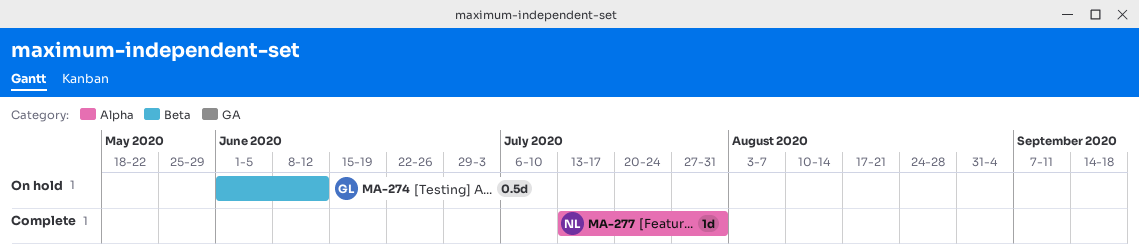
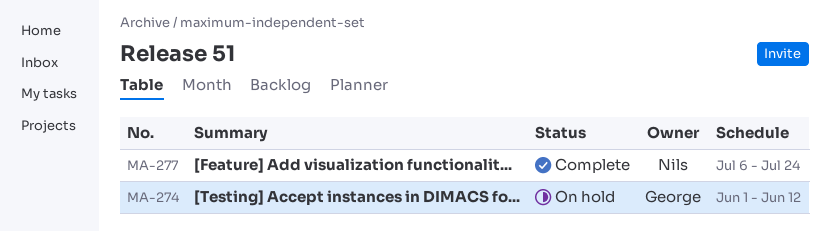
MA-277, start: Jul 13 -> Jul 6
MA-277, due: Jul 31 -> Jul 24

